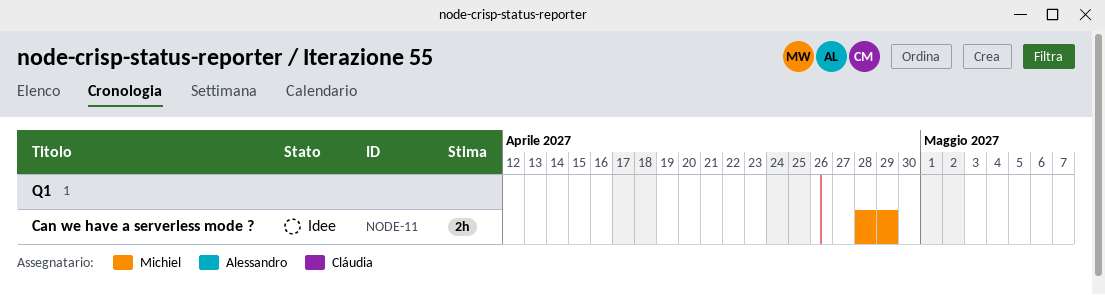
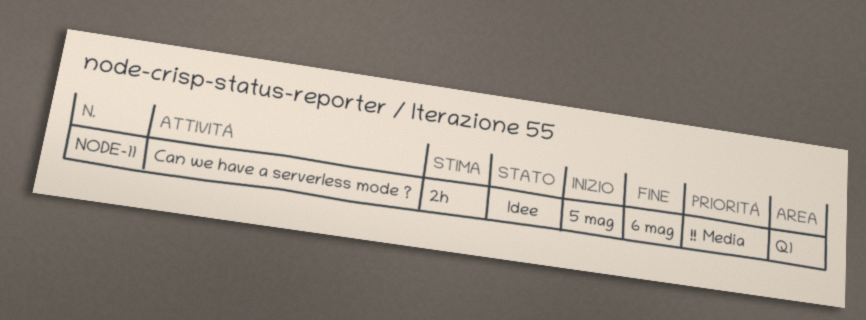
NODE-11, start: Apr 28 -> May 5
NODE-11, due: Apr 29 -> May 6

